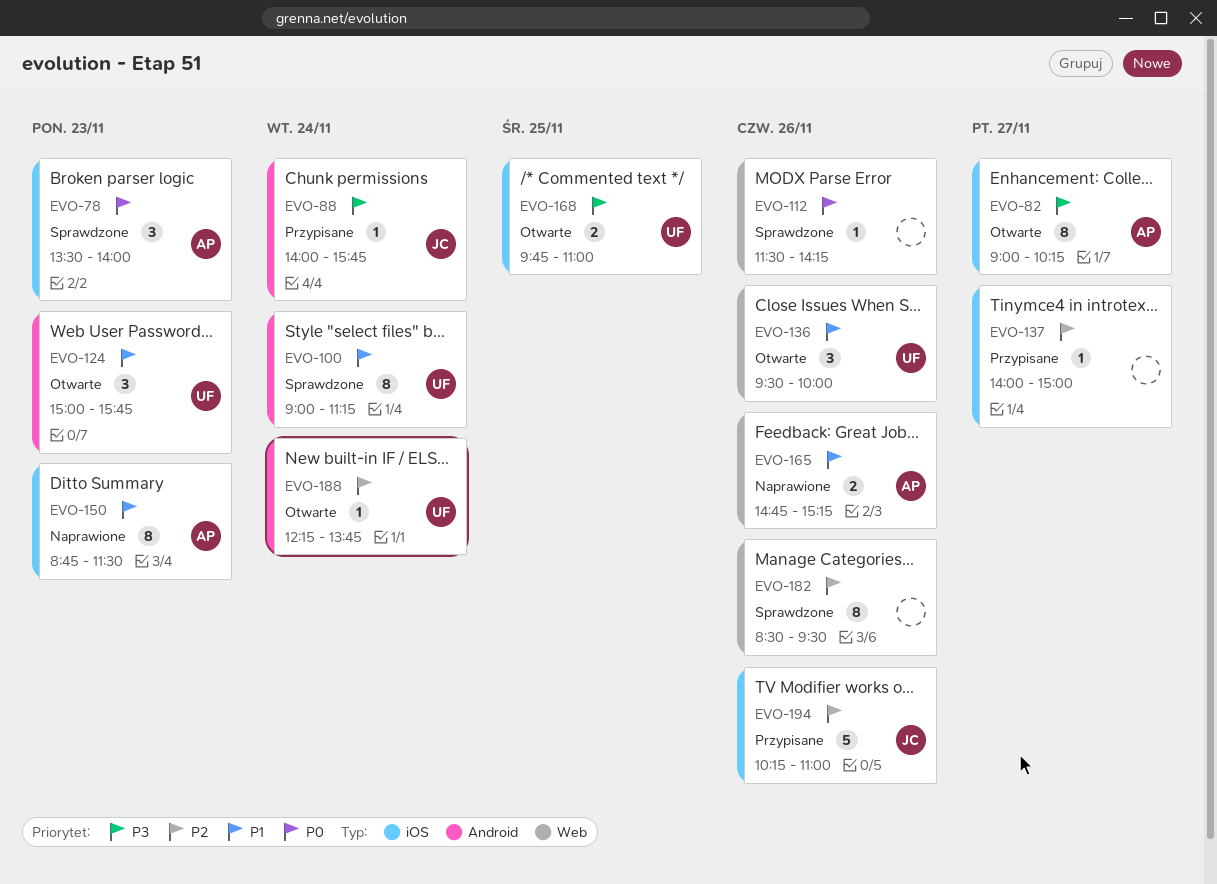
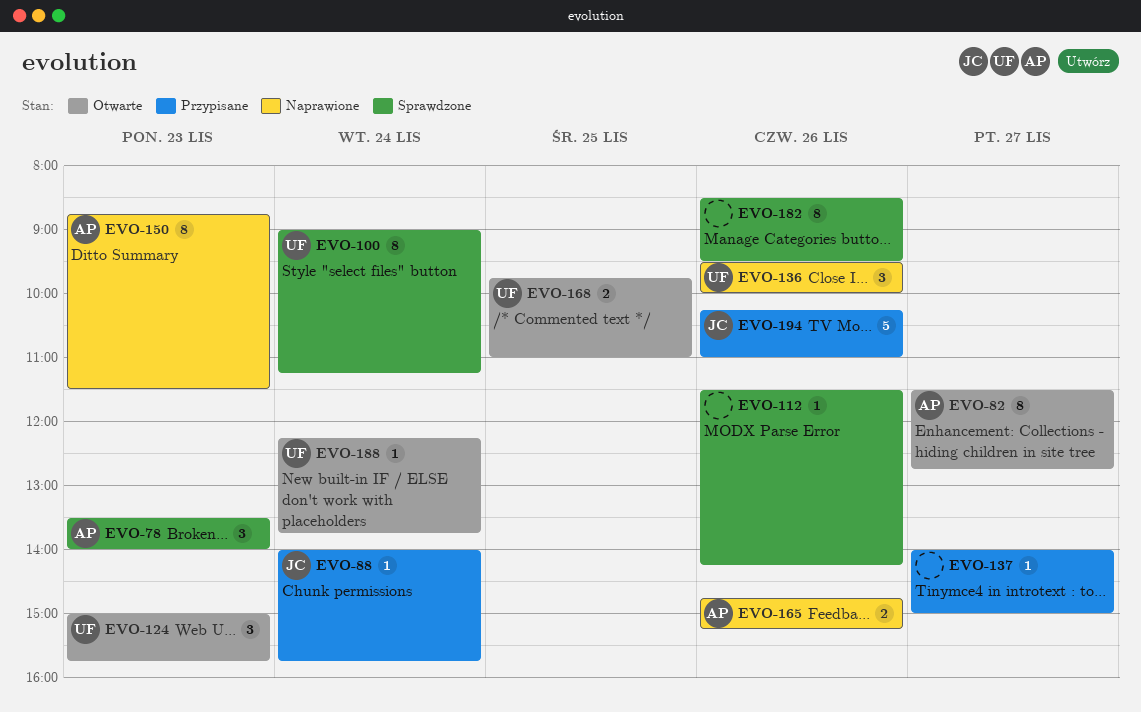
EVO-82, begins: 09:00 -> 11:30
EVO-82, ends: 10:15 -> 12:45
EVO-136, status: Otwarte -> Naprawione

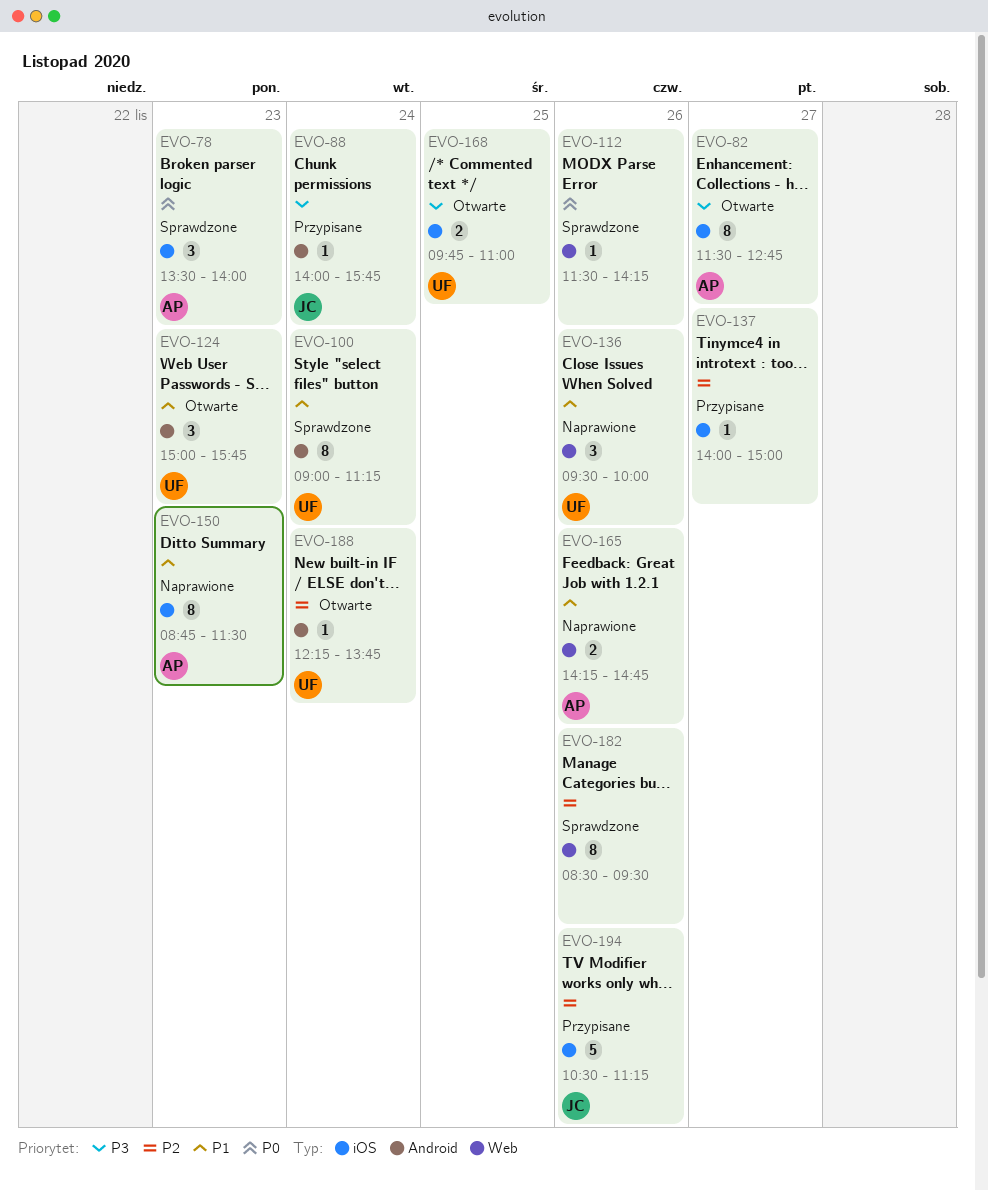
EVO-165, begins: 14:45 -> 14:15
EVO-165, ends: 15:15 -> 14:45
EVO-194, begins: 10:15 -> 10:30
EVO-194, ends: 11:00 -> 11:15

